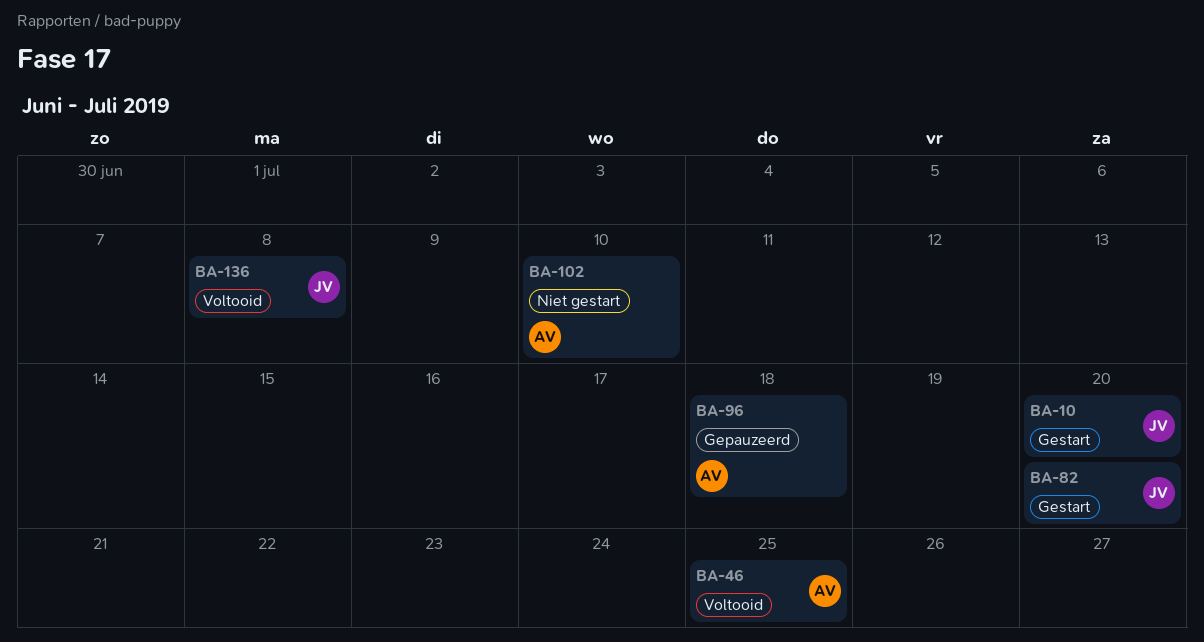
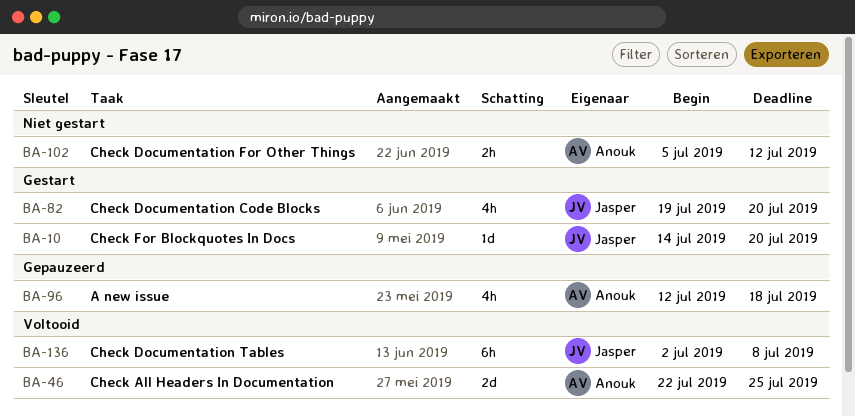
BA-102, due: Jul 10 -> Jul 12

